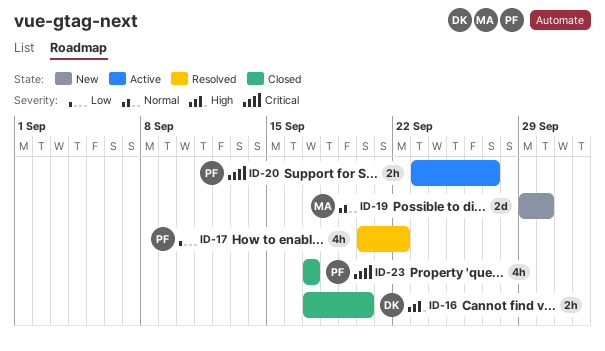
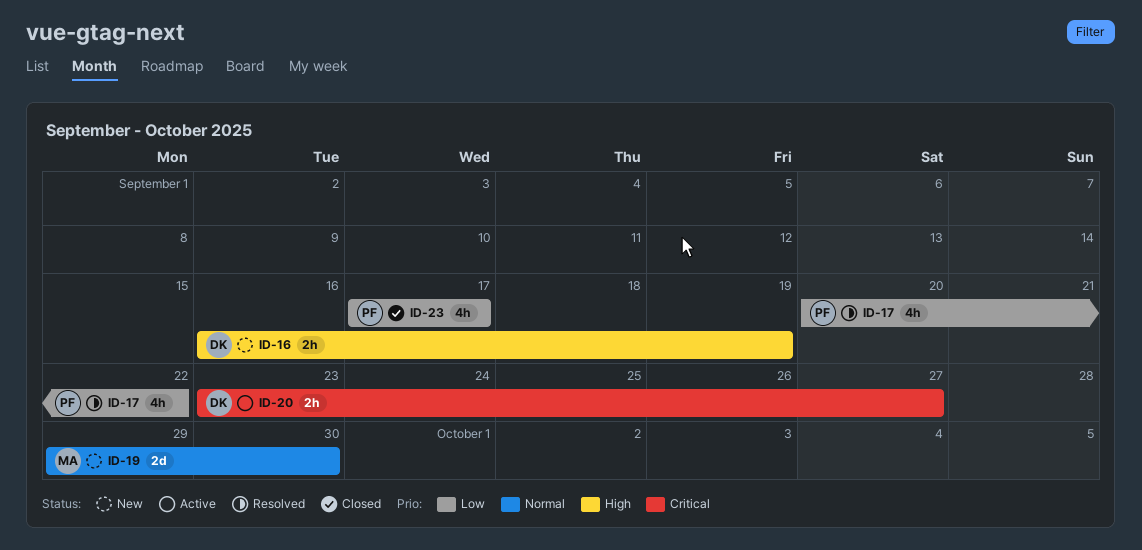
ID-16, status: Closed -> New
ID-16, start: Sep 17 -> Sep 16
ID-16, due: Sep 20 -> Sep 19
ID-20, owner: PF -> DK
ID-23, priority: Critical -> Low

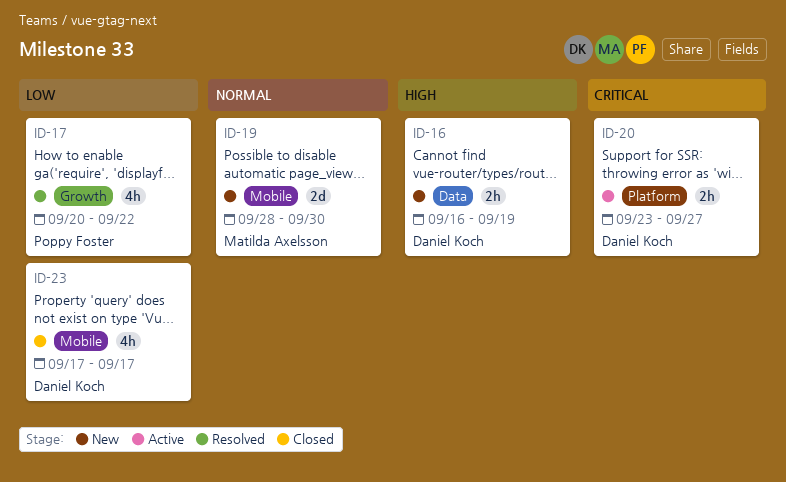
ID-19, start: Sep 29 -> Sep 28
ID-23, owner: Poppy Foster -> Daniel Koch

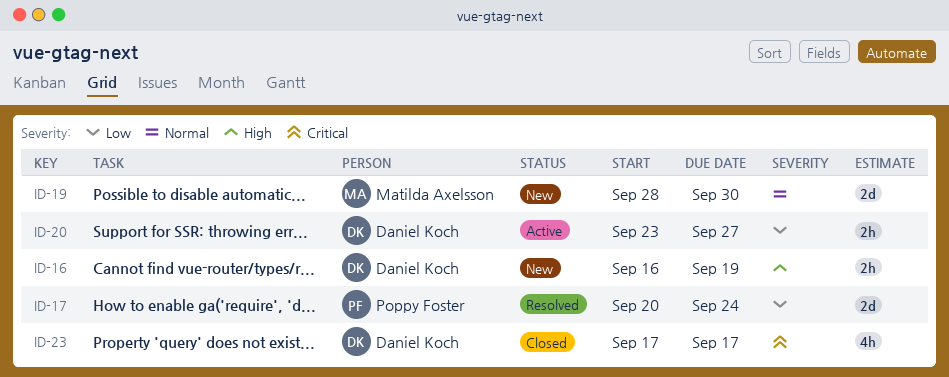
ID-17, estimate: 4h -> 2d
ID-17, due: Sep 22 -> Sep 24
ID-20, priority: Critical -> Low
ID-23, priority: Low -> Critical

